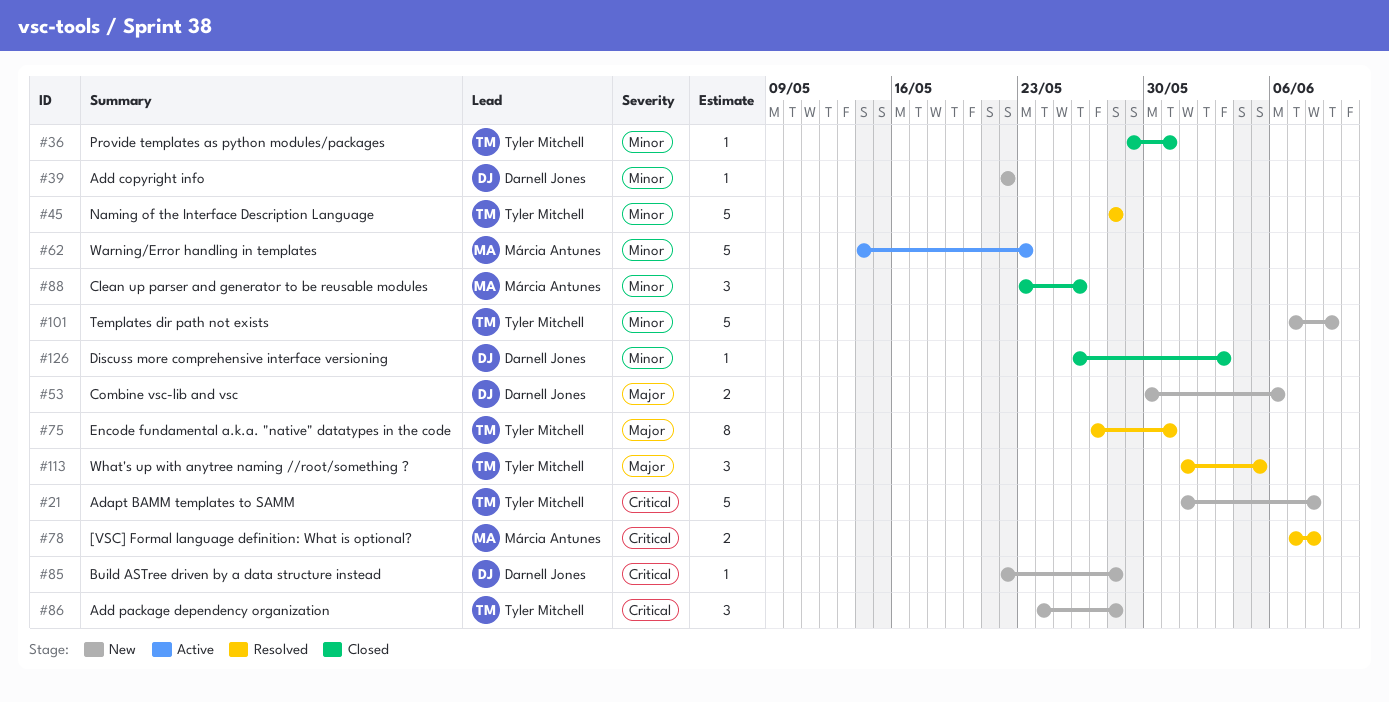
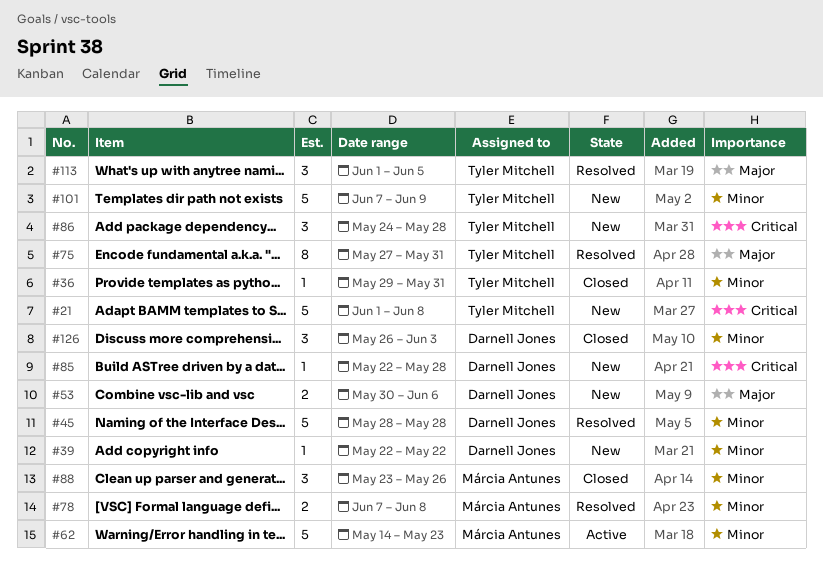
#45, owner: Tyler Mitchell -> Darnell Jones
#78, priority: Critical -> Minor
#126, estimate: 1 -> 3

